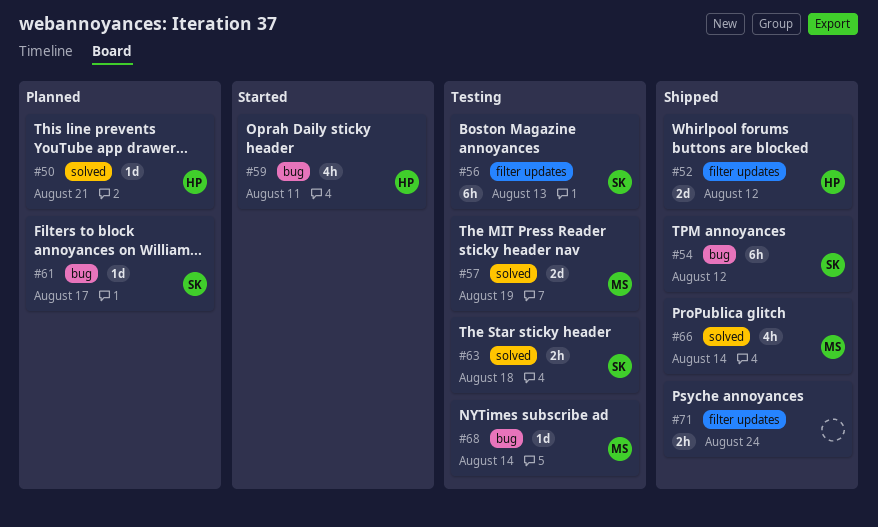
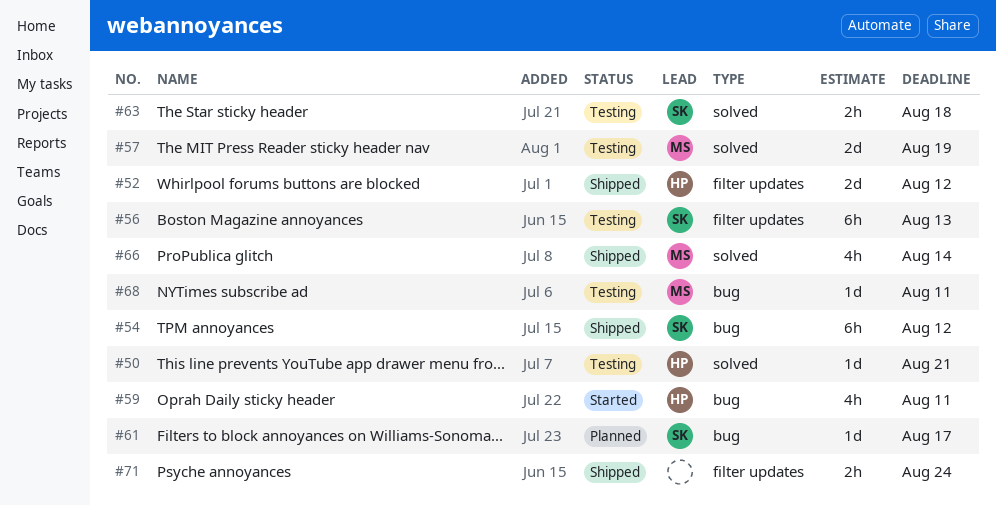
#50, status: Planned -> Testing
#68, due: Aug 14 -> Aug 11

